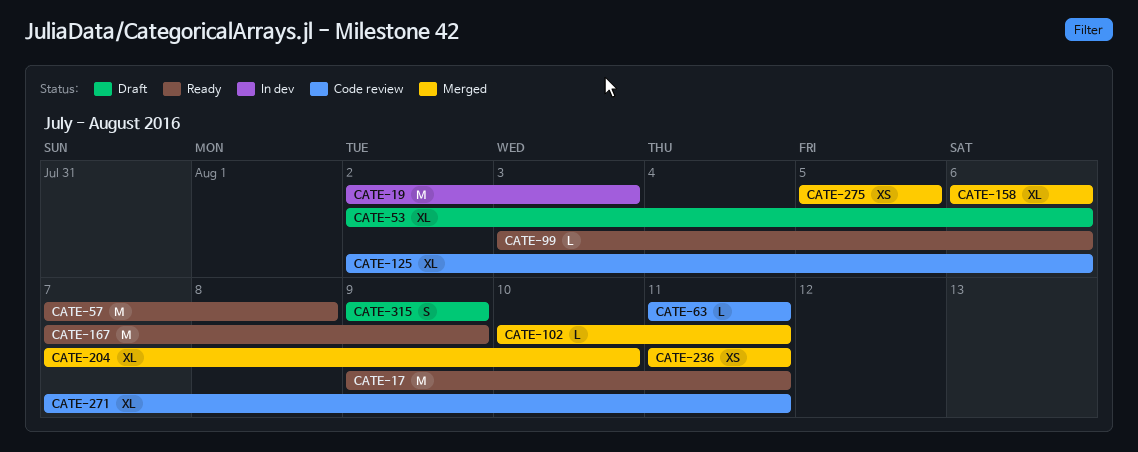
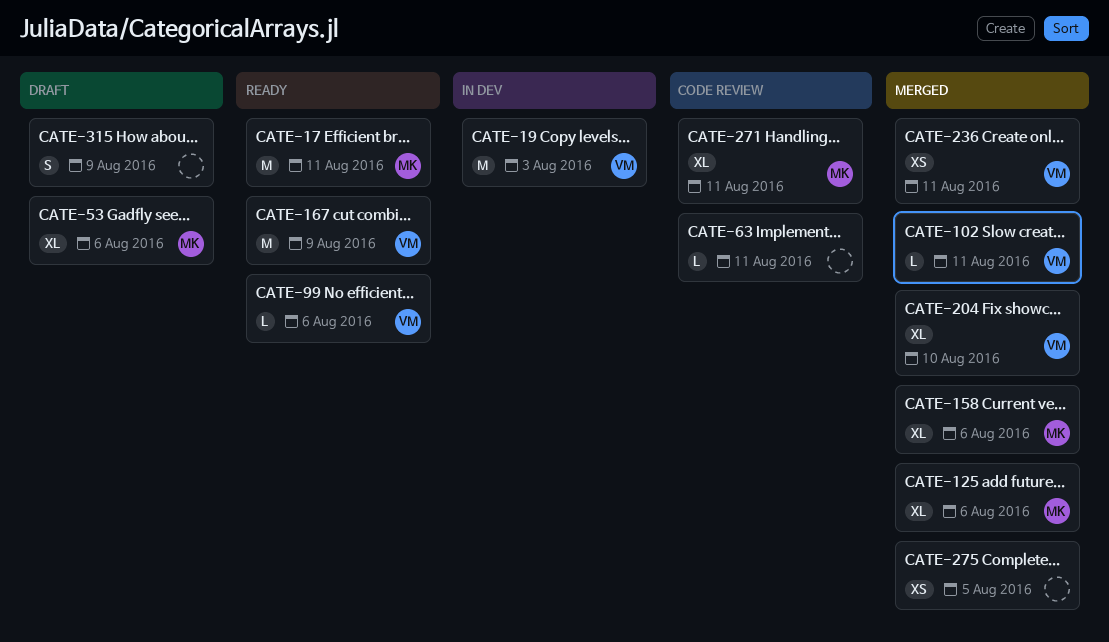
CATE-57: present -> none
CATE-125, status: Code review -> Merged

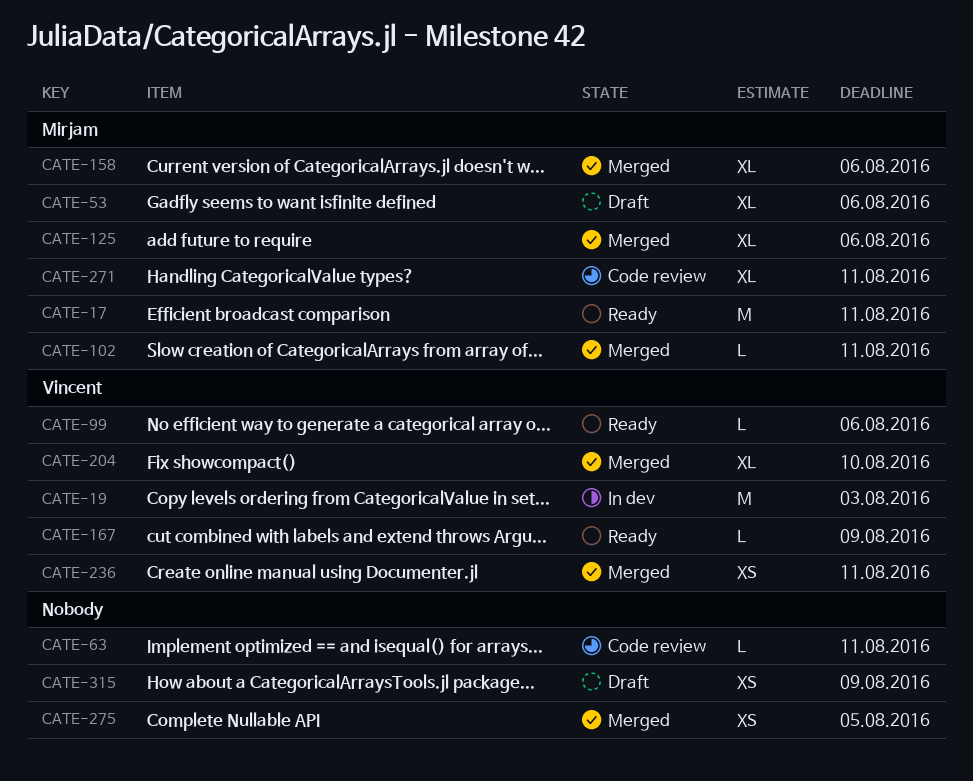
CATE-102, owner: Vincent -> Mirjam
CATE-167, estimate: M -> L
CATE-315, estimate: S -> XS

